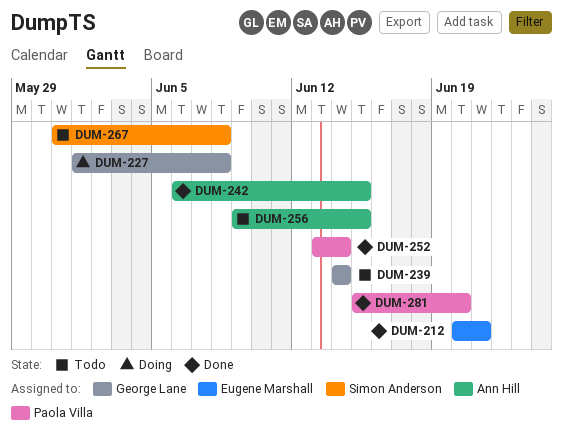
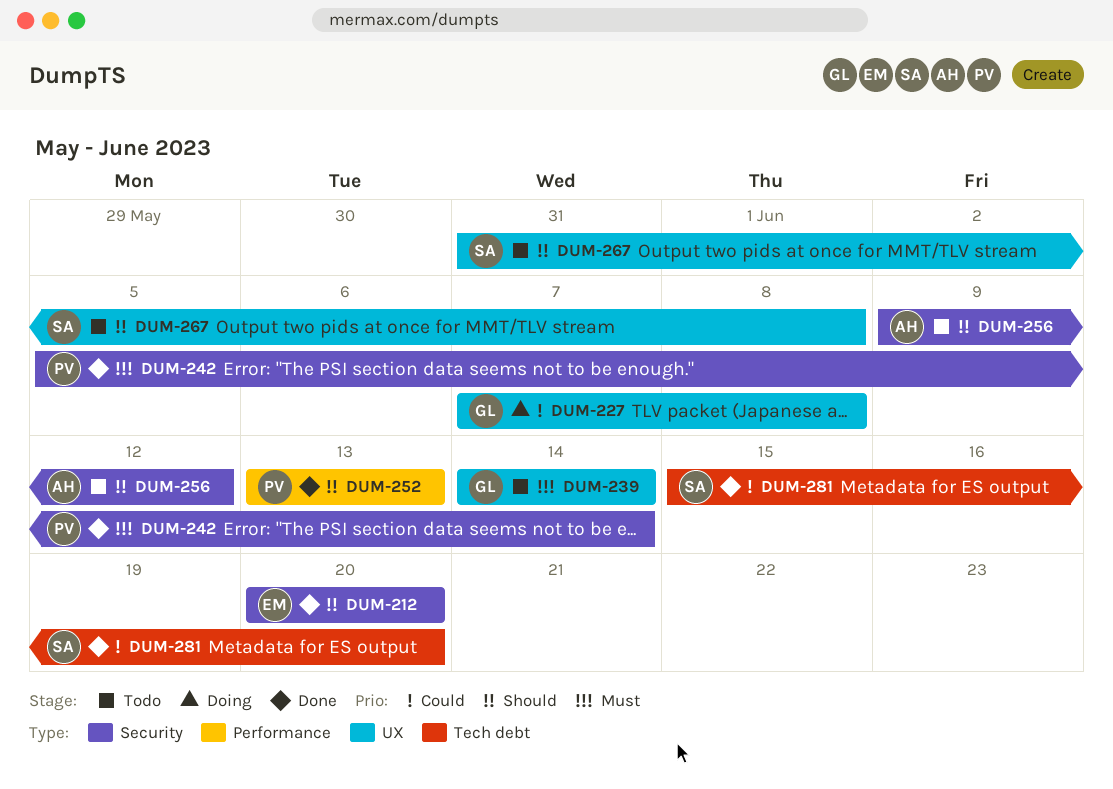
DUM-212, due: Jun 21 -> Jun 20
DUM-227, start: Jun 1 -> Jun 7
DUM-242, owner: Ann Hill -> Paola Villa
DUM-242, start: Jun 6 -> Jun 5
DUM-242, due: Jun 15 -> Jun 14
DUM-252, due: Jun 14 -> Jun 13
DUM-256, due: Jun 15 -> Jun 12
DUM-281, owner: Paola Villa -> Simon Anderson

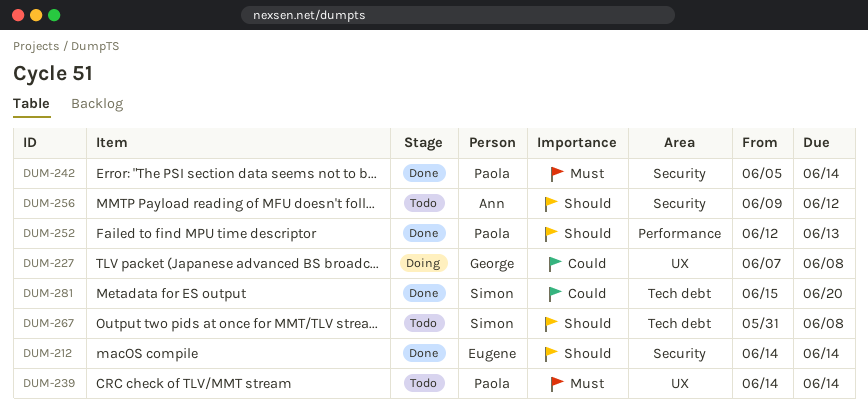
DUM-212, start: Jun 20 -> Jun 14
DUM-212, due: Jun 20 -> Jun 14
DUM-239, owner: George -> Paola
DUM-252, start: Jun 13 -> Jun 12
DUM-267, label: UX -> Tech debt

